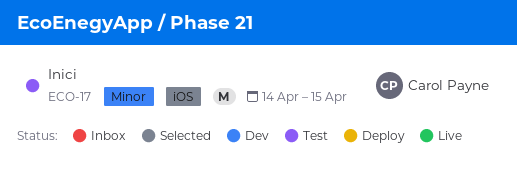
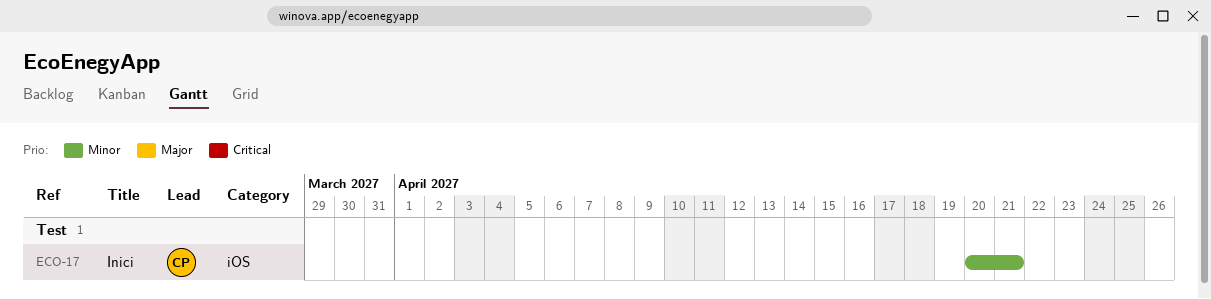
ECO-17, start: Apr 14 -> Apr 20
ECO-17, due: Apr 15 -> Apr 21

